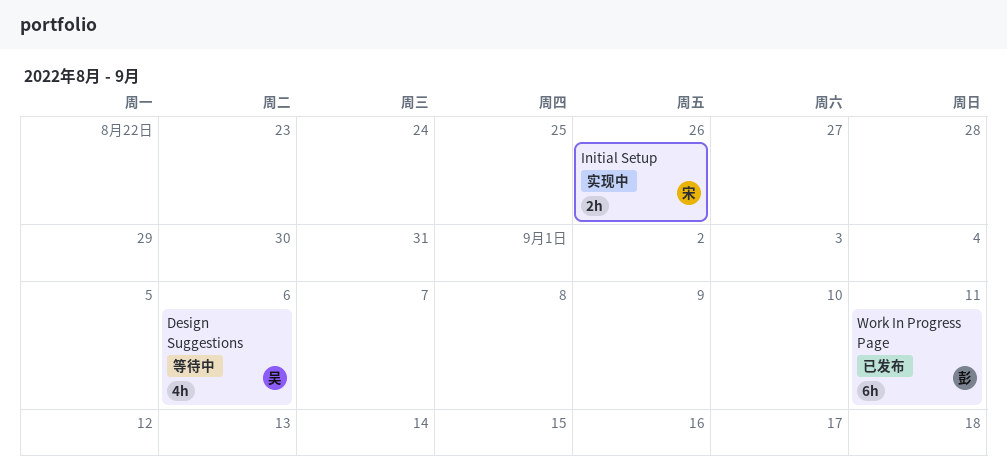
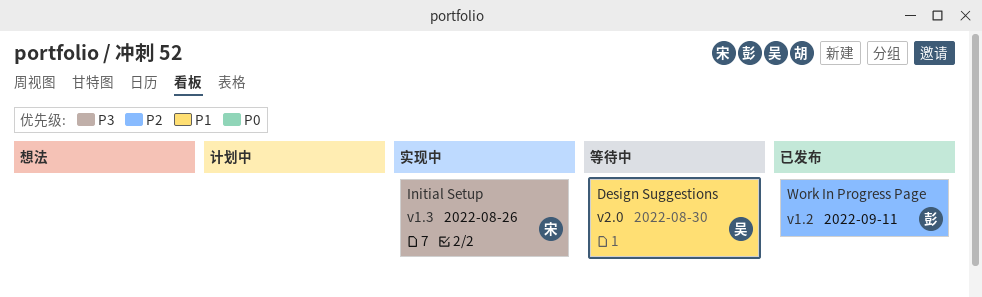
Design Suggestions, due: Sep 6 -> Aug 30

